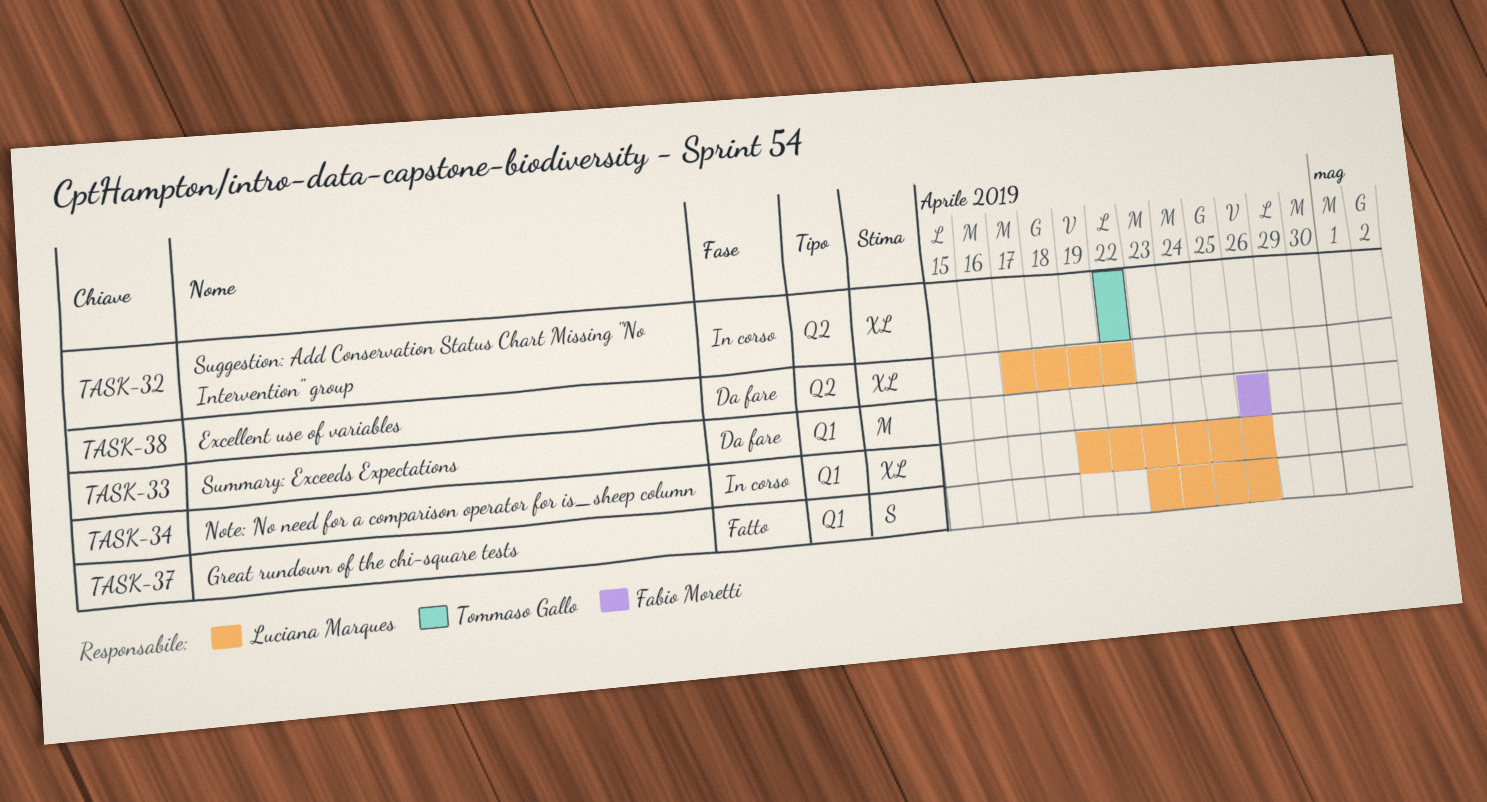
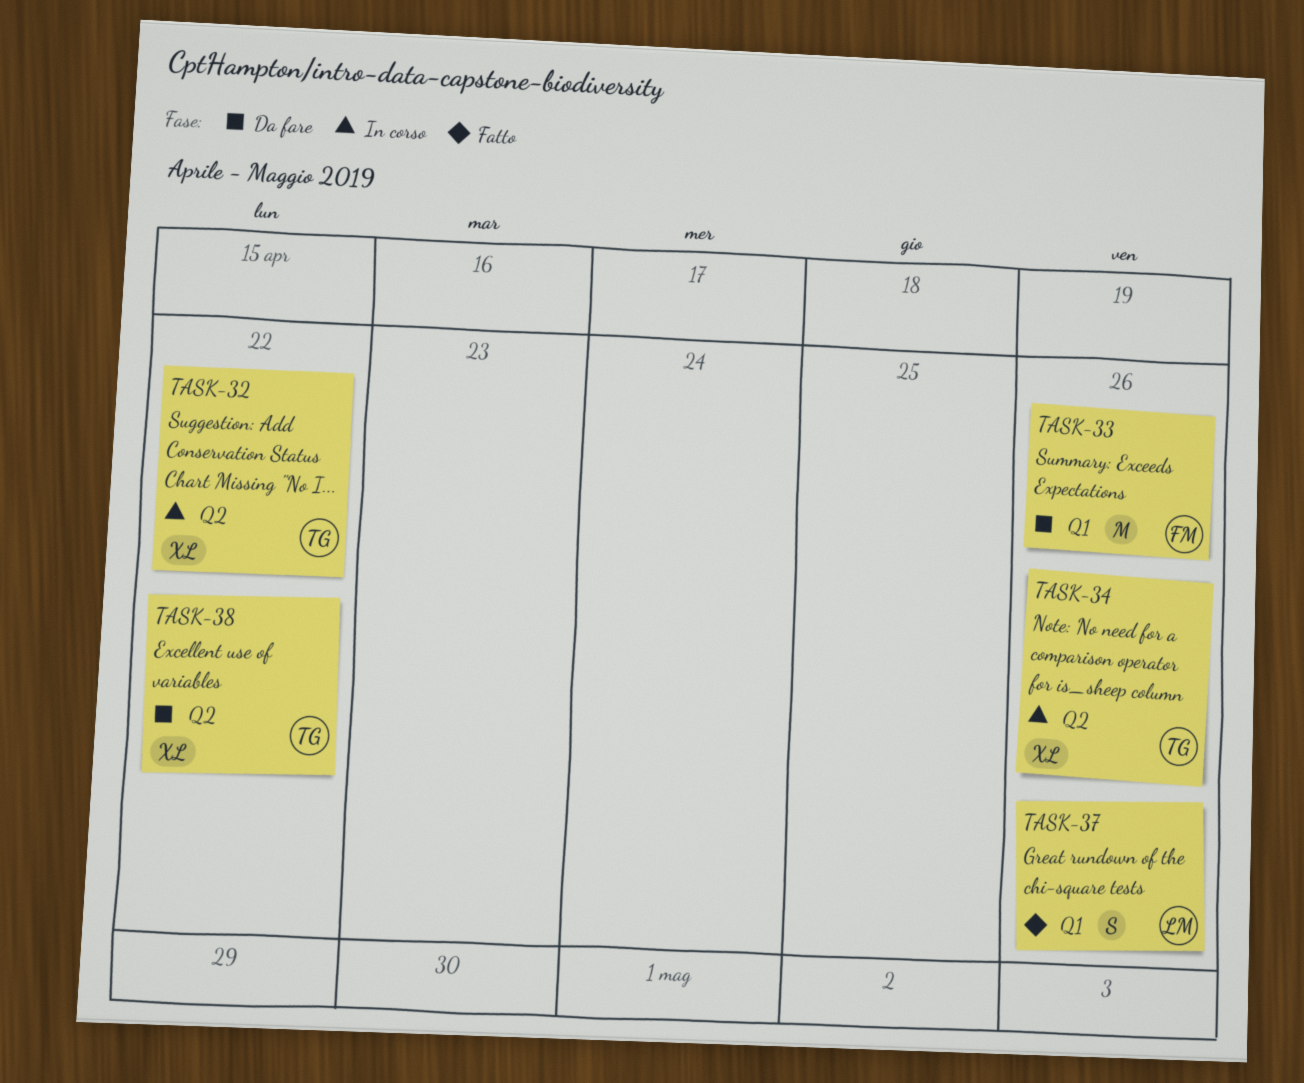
TASK-34, owner: Luciana Marques -> Tommaso Gallo
TASK-34, label: Q1 -> Q2
TASK-38, owner: Luciana Marques -> Tommaso Gallo

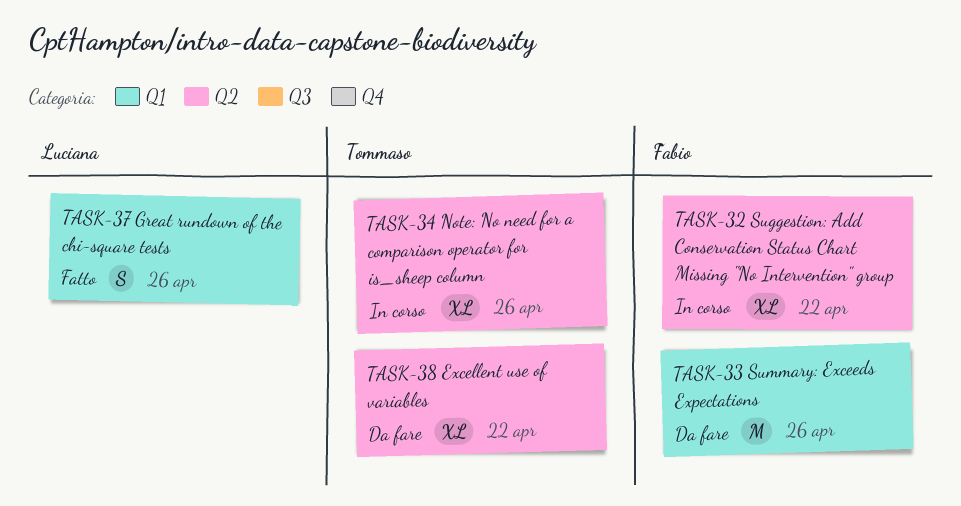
TASK-32, owner: Tommaso -> Fabio

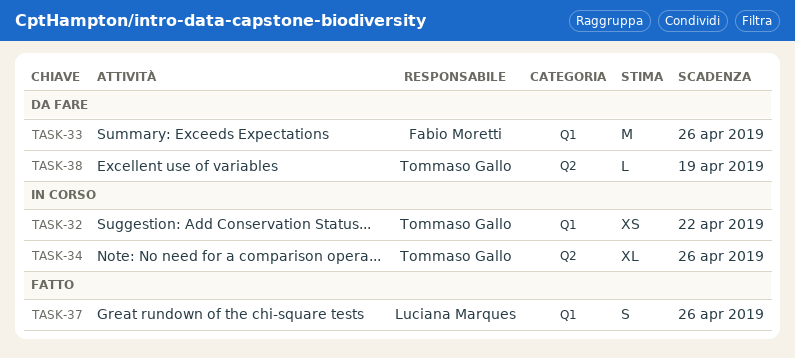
TASK-32, owner: Fabio Moretti -> Tommaso Gallo
TASK-32, label: Q2 -> Q1
TASK-32, estimate: XL -> XS
TASK-38, estimate: XL -> L
TASK-38, due: Apr 22 -> Apr 19

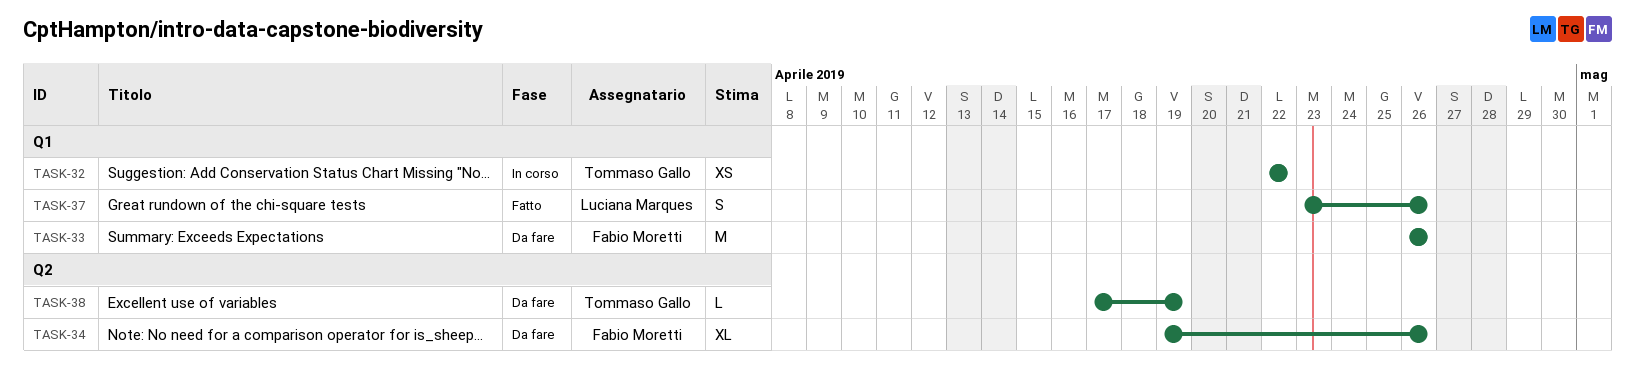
TASK-34, status: In corso -> Da fare
TASK-34, owner: Tommaso Gallo -> Fabio Moretti

